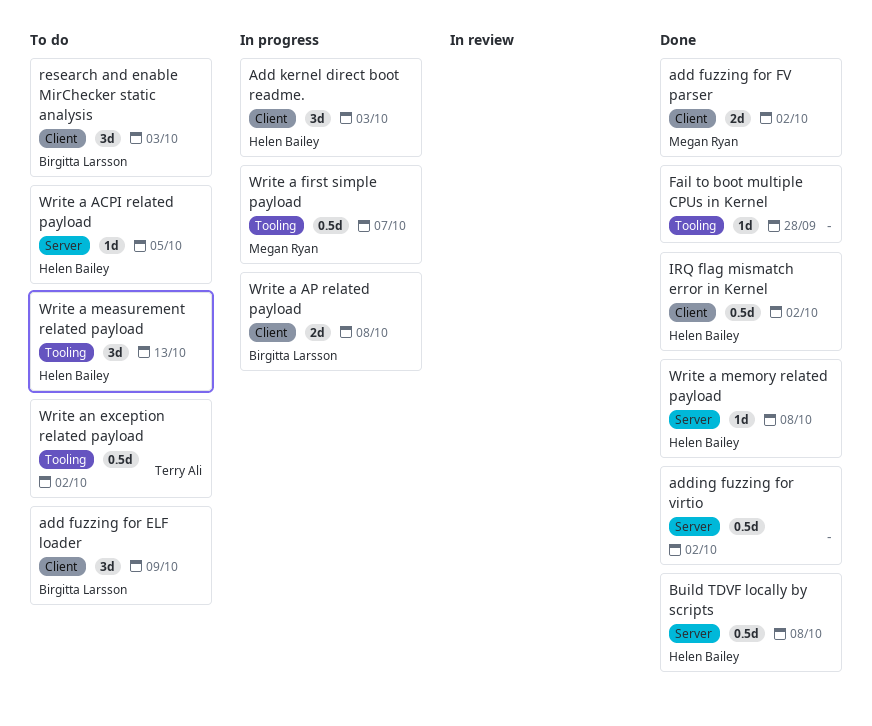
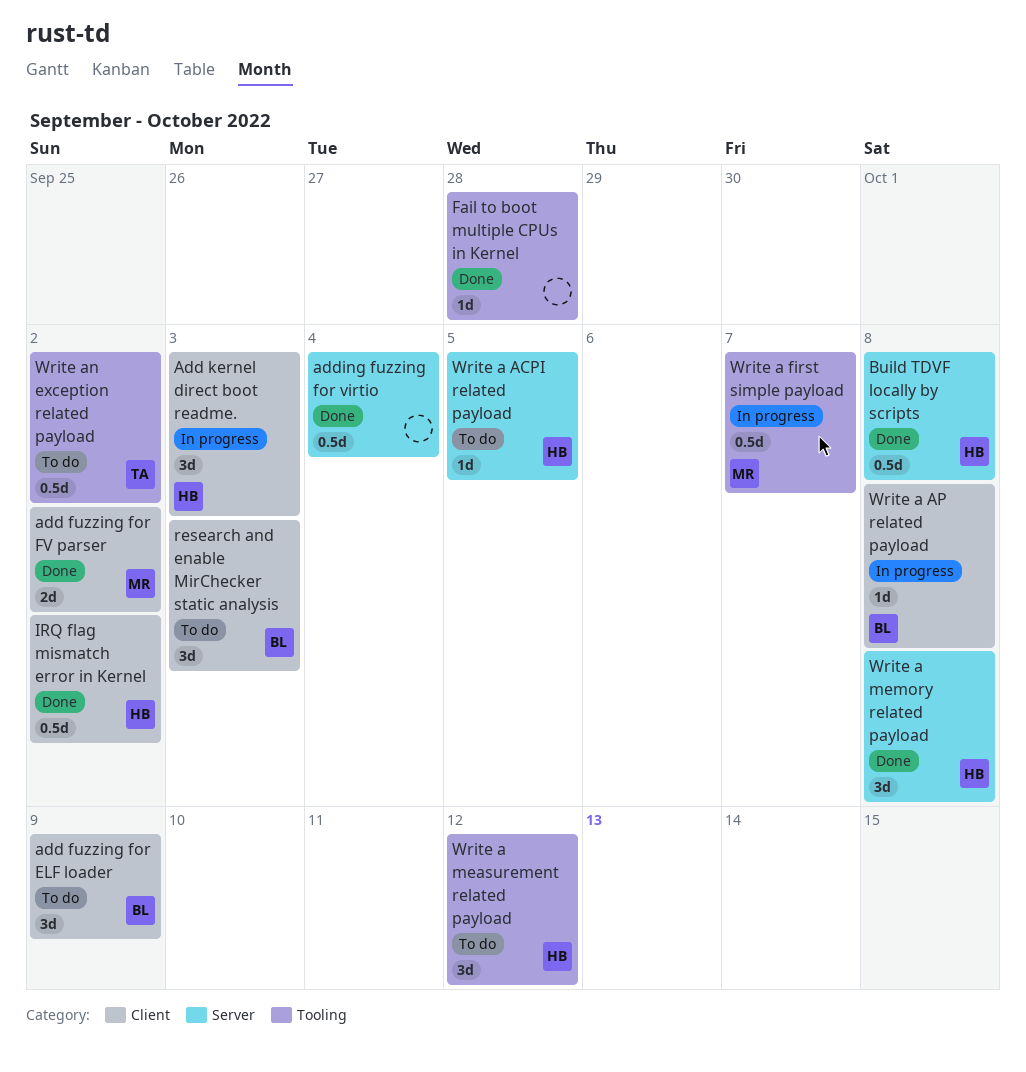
adding fuzzing for virtio, due: Oct 2 -> Oct 4
Write a AP related payload, estimate: 2d -> 1d
Write a measurement related payload, due: Oct 13 -> Oct 12
Write a memory related payload, estimate: 1d -> 3d

